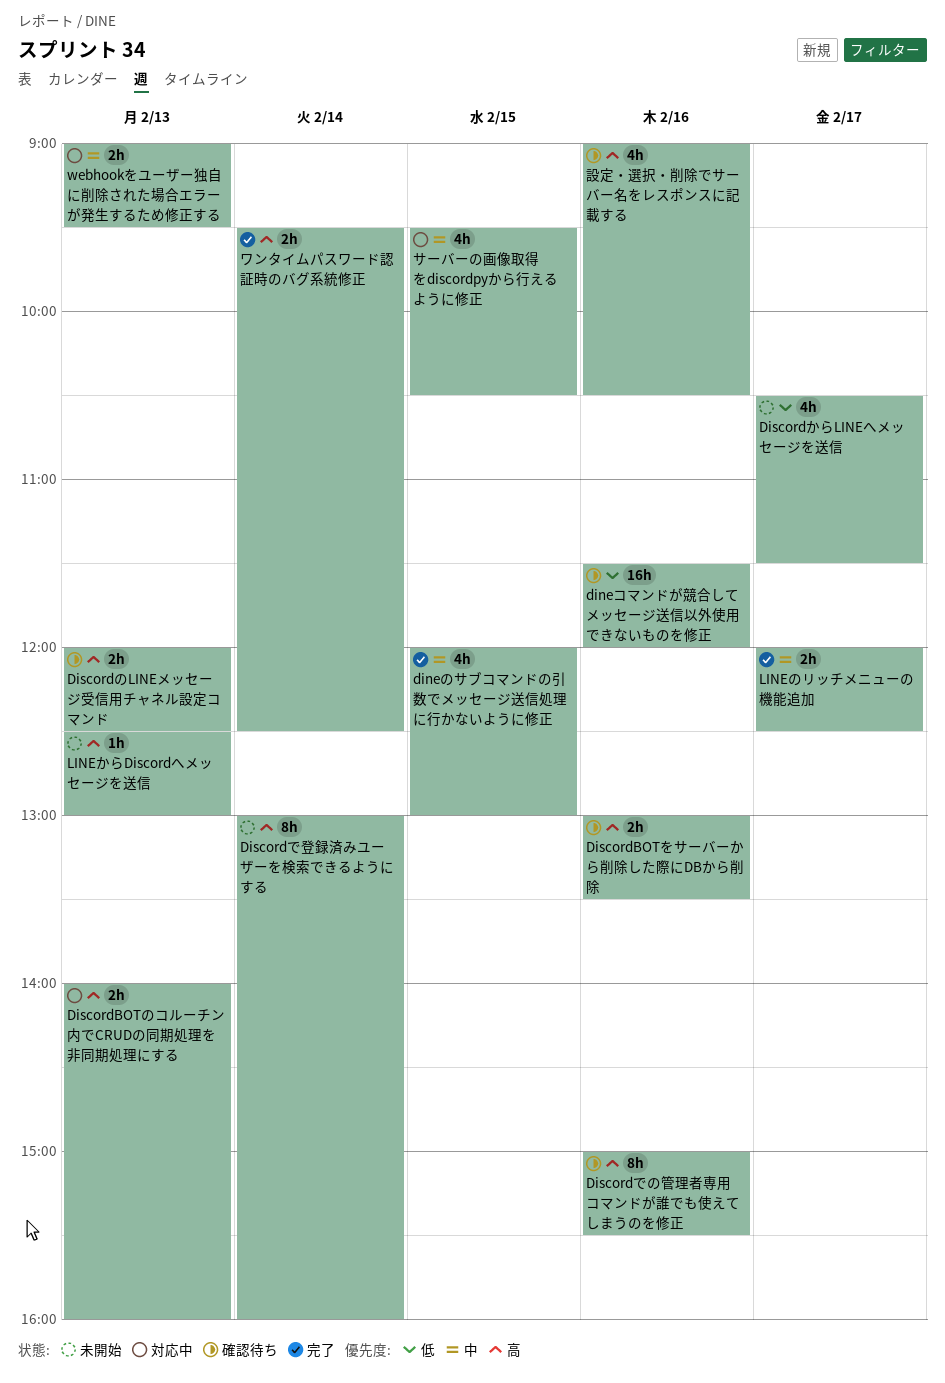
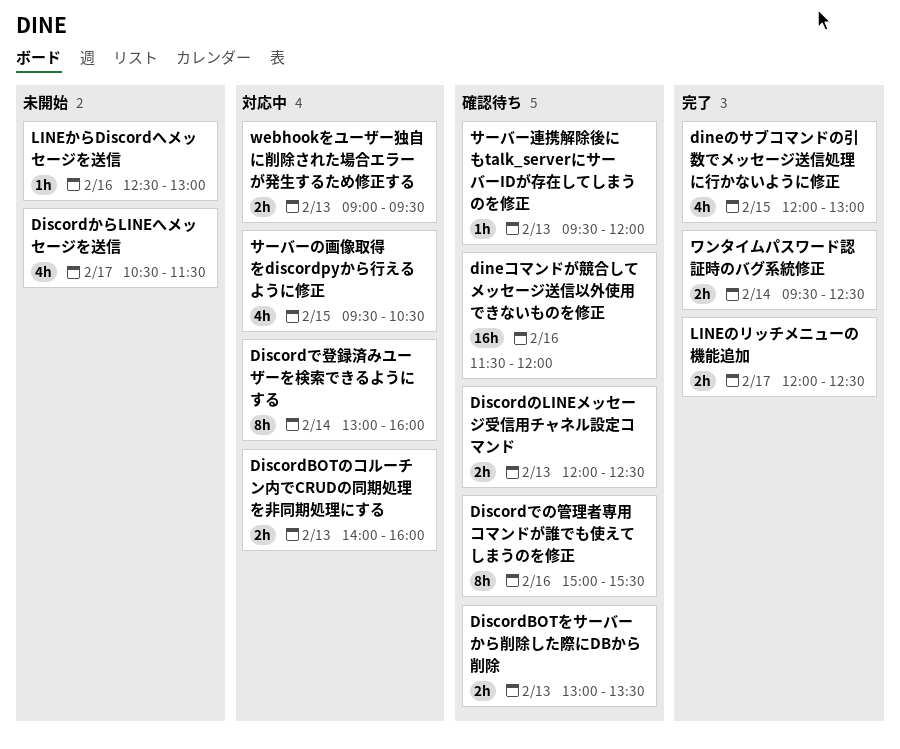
DiscordBOTをサーバーから削除した際にDBから削除, day: Feb 16 -> Feb 13
Discordで登録済みユーザーを検索できるようにする, status: 未開始 -> 対応中
LINEからDiscordへメッセージを送信, day: Feb 13 -> Feb 16
サーバー連携解除後にもtalk_serverにサーバーIDが存在してしまうのを修正: none -> present
設定・選択・削除でサーバー名をレスポンスに記載する: present -> none

